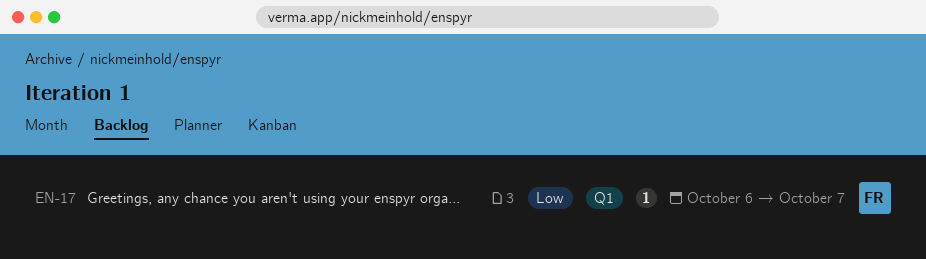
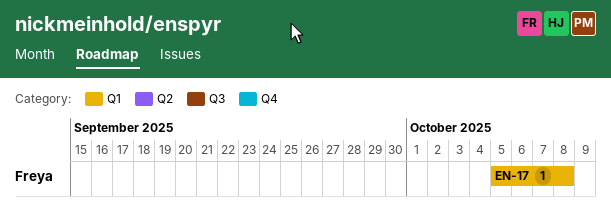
EN-17, start: Oct 6 -> Oct 5
EN-17, due: Oct 7 -> Oct 8

